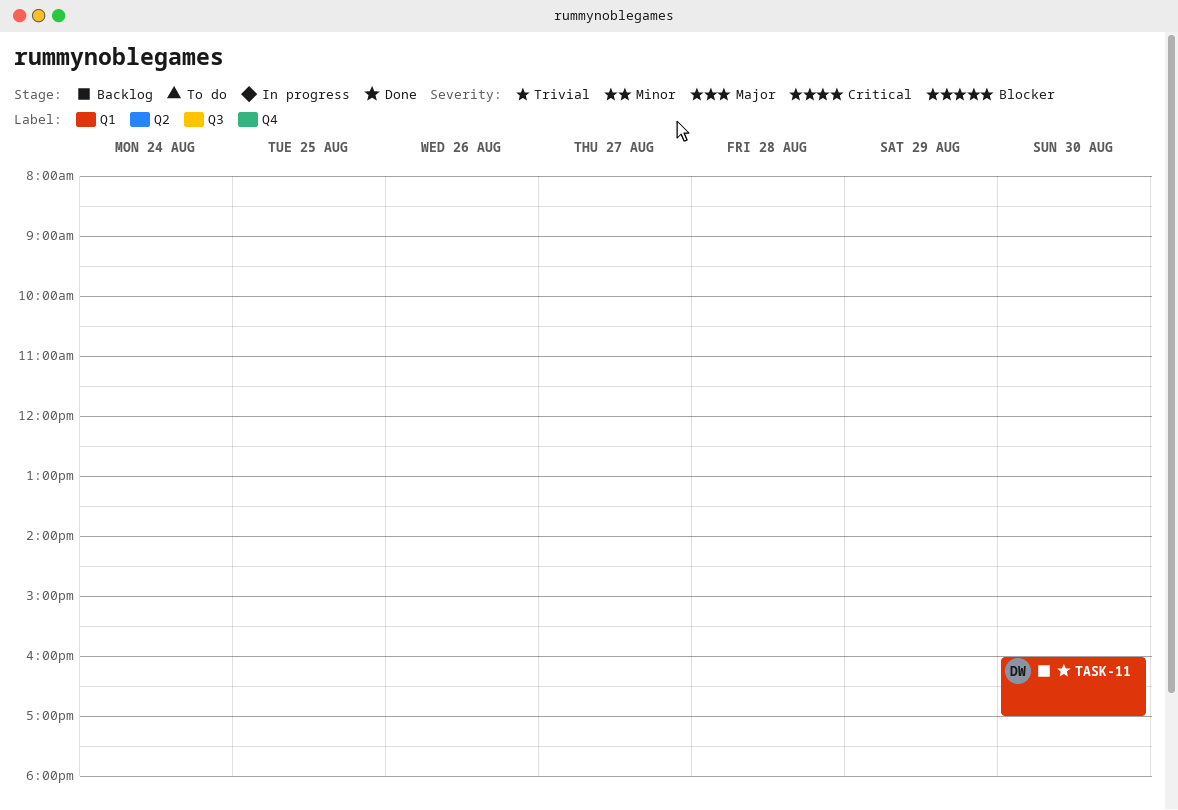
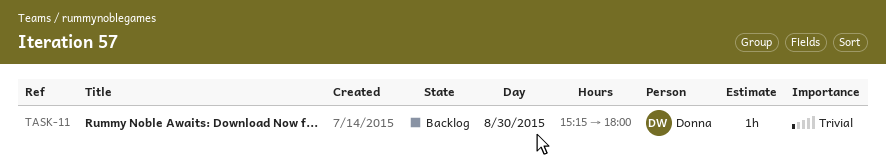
TASK-11, begins: 16:00 -> 15:15
TASK-11, ends: 17:00 -> 18:00

